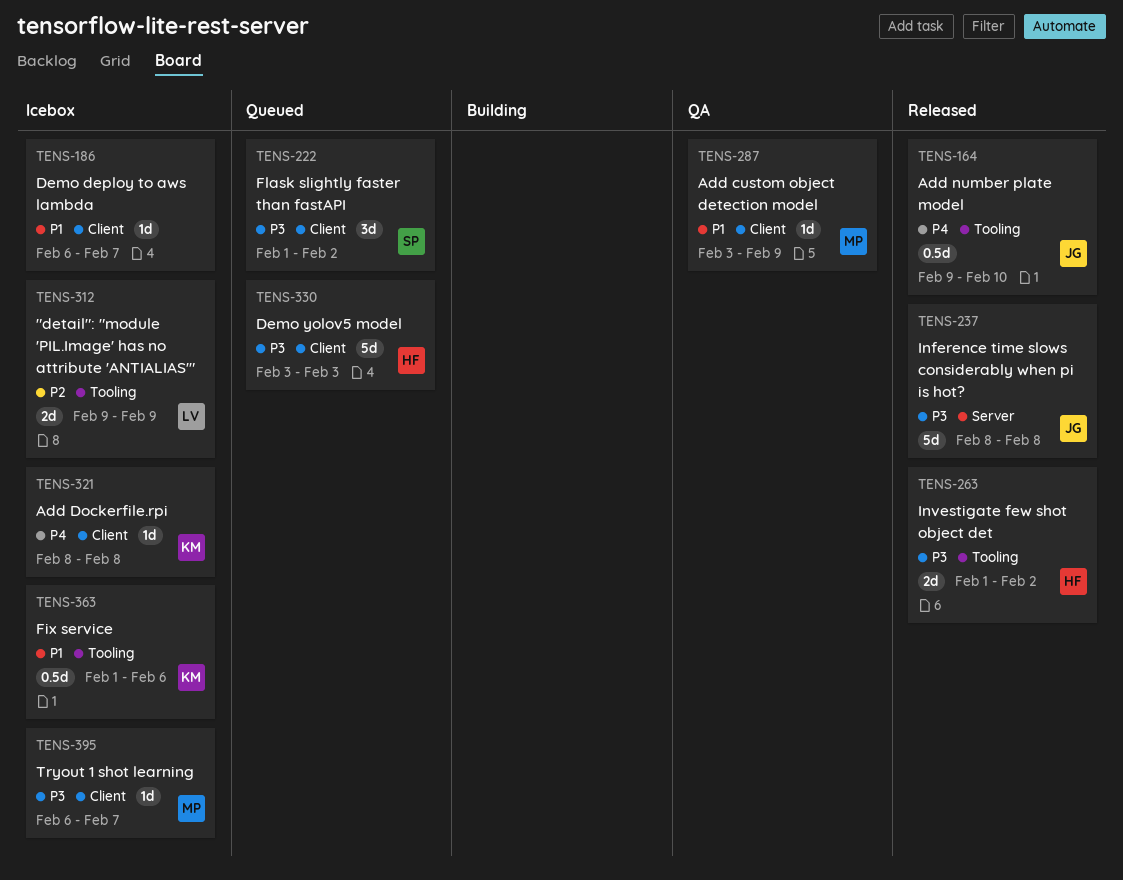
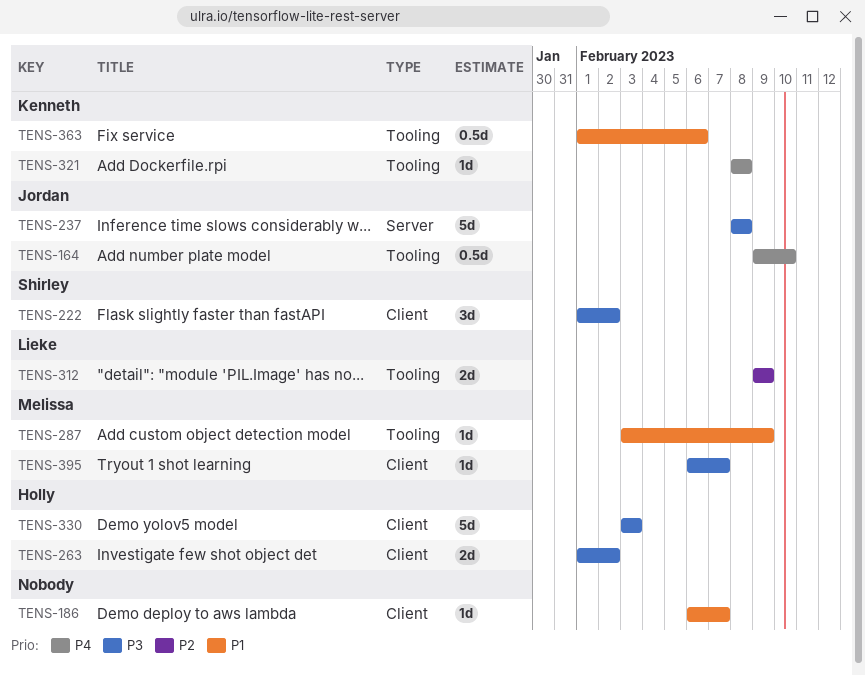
TENS-263, label: Tooling -> Client
TENS-287, label: Client -> Tooling
TENS-321, label: Client -> Tooling

